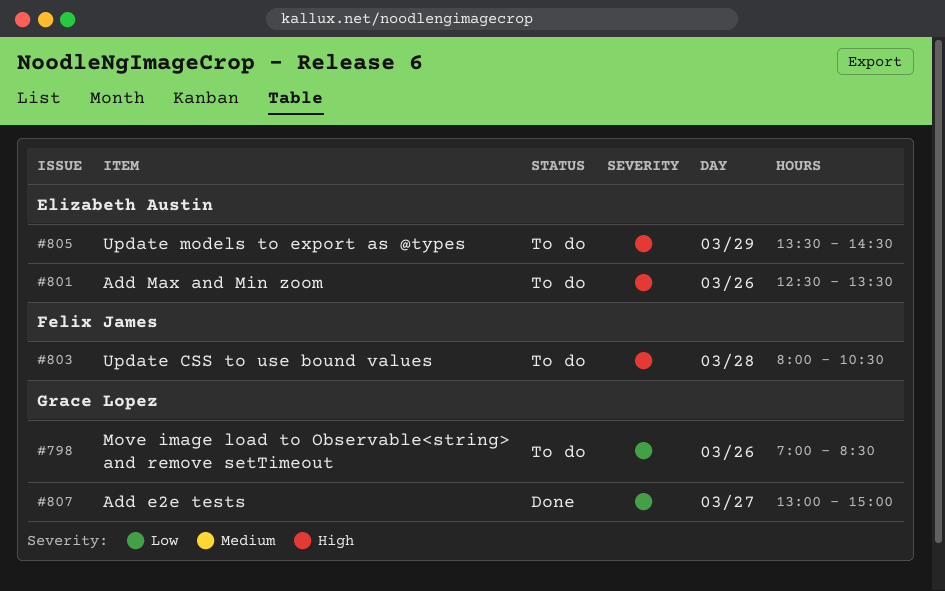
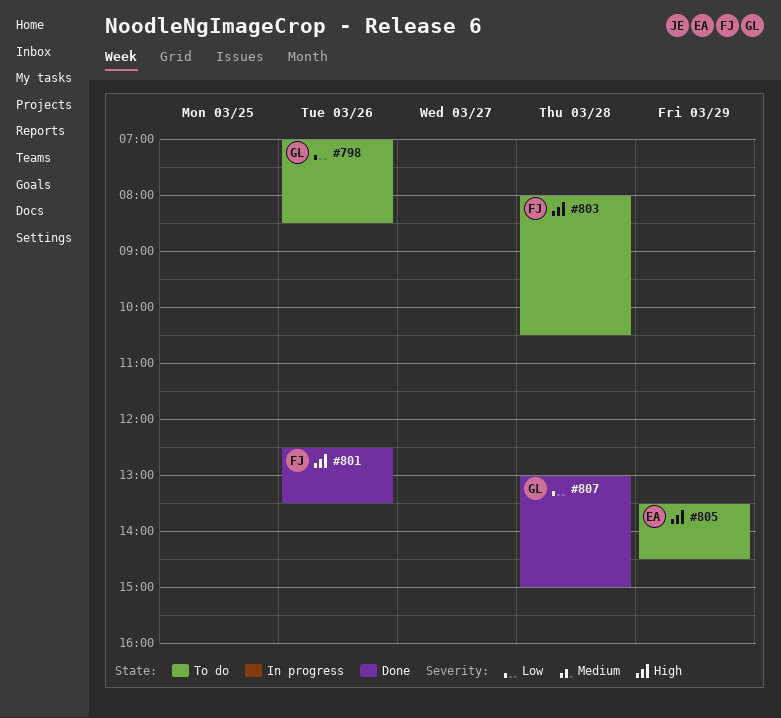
#801, status: To do -> Done
#801, owner: Elizabeth Austin -> Felix James
#807, day: Mar 27 -> Mar 28

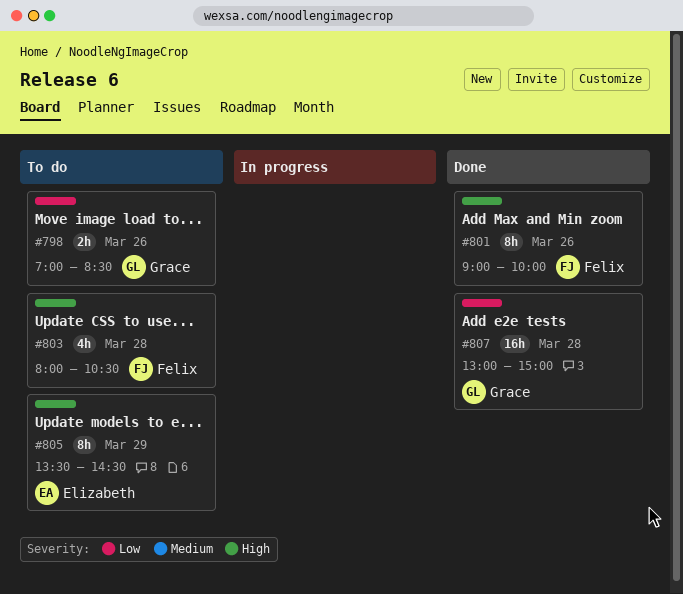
#801, begins: 12:30 -> 09:00
#801, ends: 13:30 -> 10:00

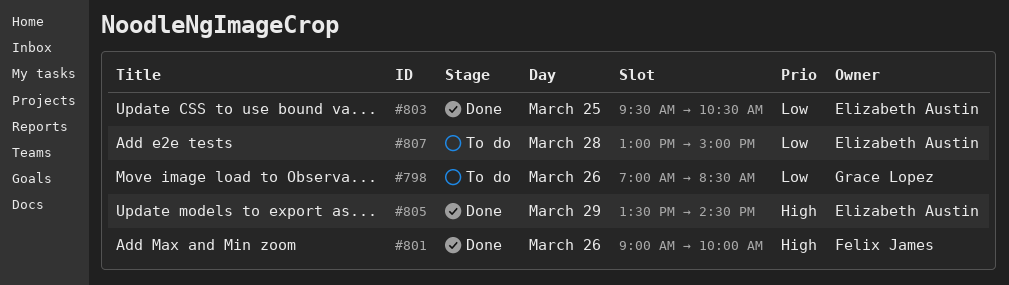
#803, status: To do -> Done
#803, owner: Felix James -> Elizabeth Austin
#803, priority: High -> Low
#803, day: Mar 28 -> Mar 25
#803, begins: 08:00 -> 09:30
#805, status: To do -> Done
#807, status: Done -> To do
#807, owner: Grace Lopez -> Elizabeth Austin

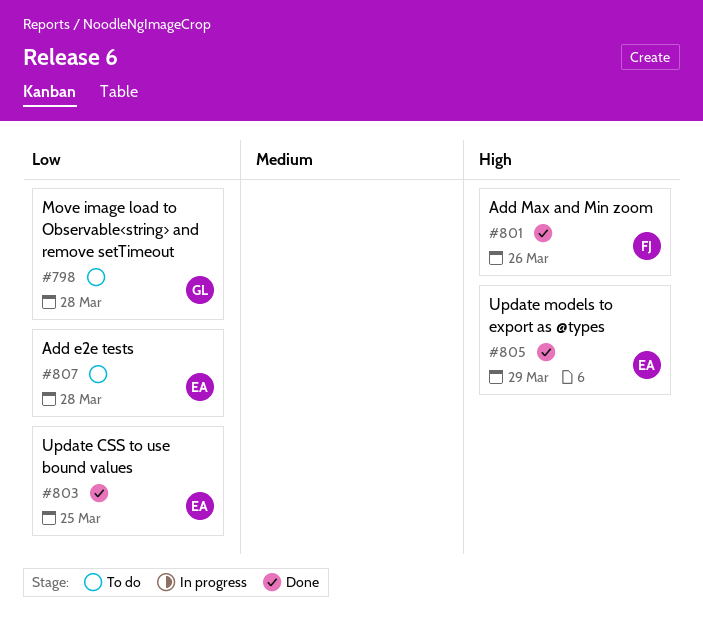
#798, day: Mar 26 -> Mar 28

